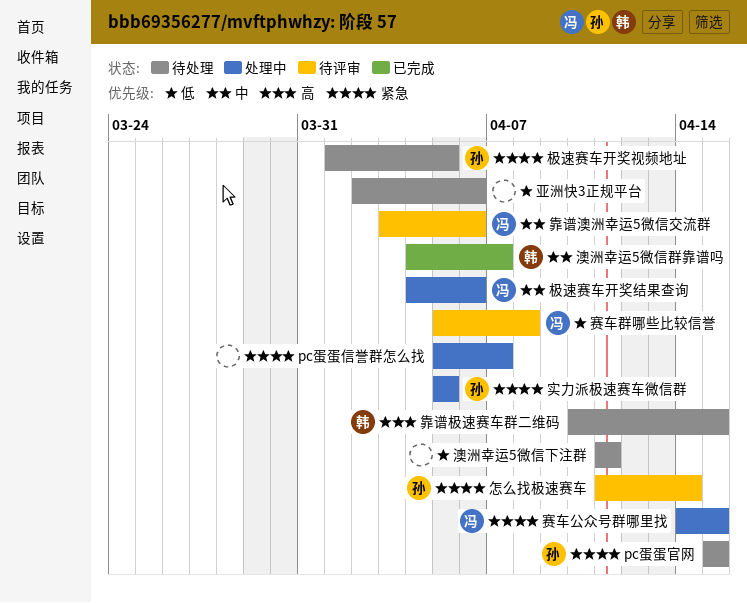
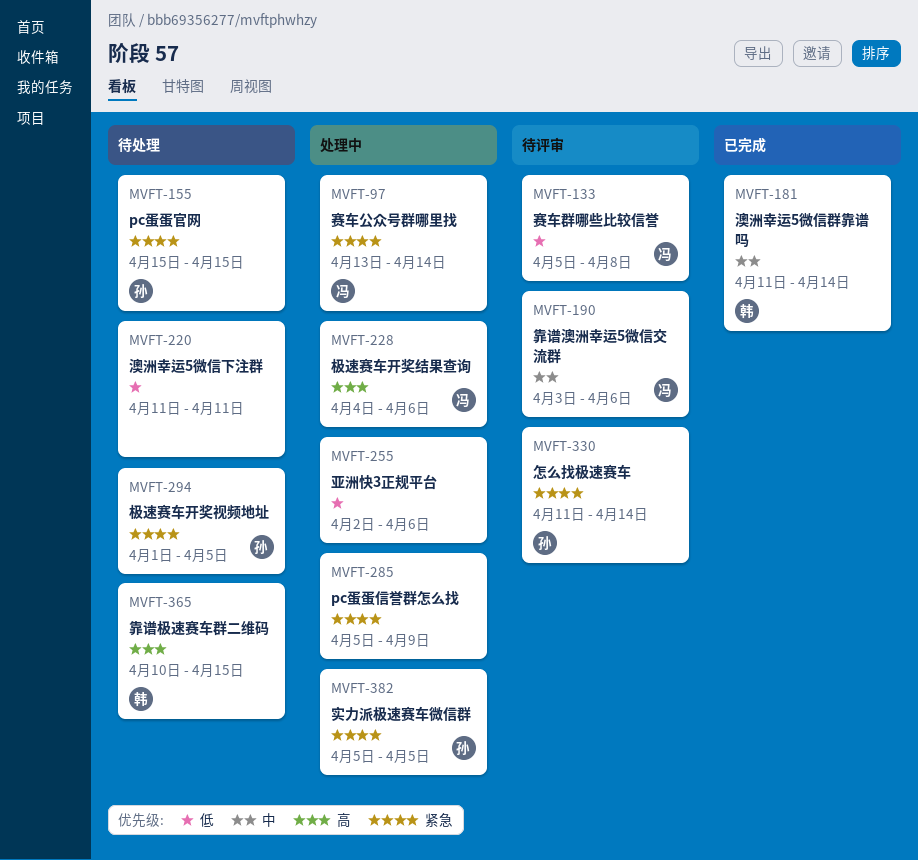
pc蛋蛋信誉群怎么找, due: Apr 7 -> Apr 9
亚洲快3正规平台, status: 待处理 -> 处理中
极速赛车开奖结果查询, priority: 中 -> 高
澳洲幸运5微信群靠谱吗, start: Apr 4 -> Apr 11
澳洲幸运5微信群靠谱吗, due: Apr 7 -> Apr 14
赛车公众号群哪里找, start: Apr 14 -> Apr 13
赛车公众号群哪里找, due: Apr 15 -> Apr 14

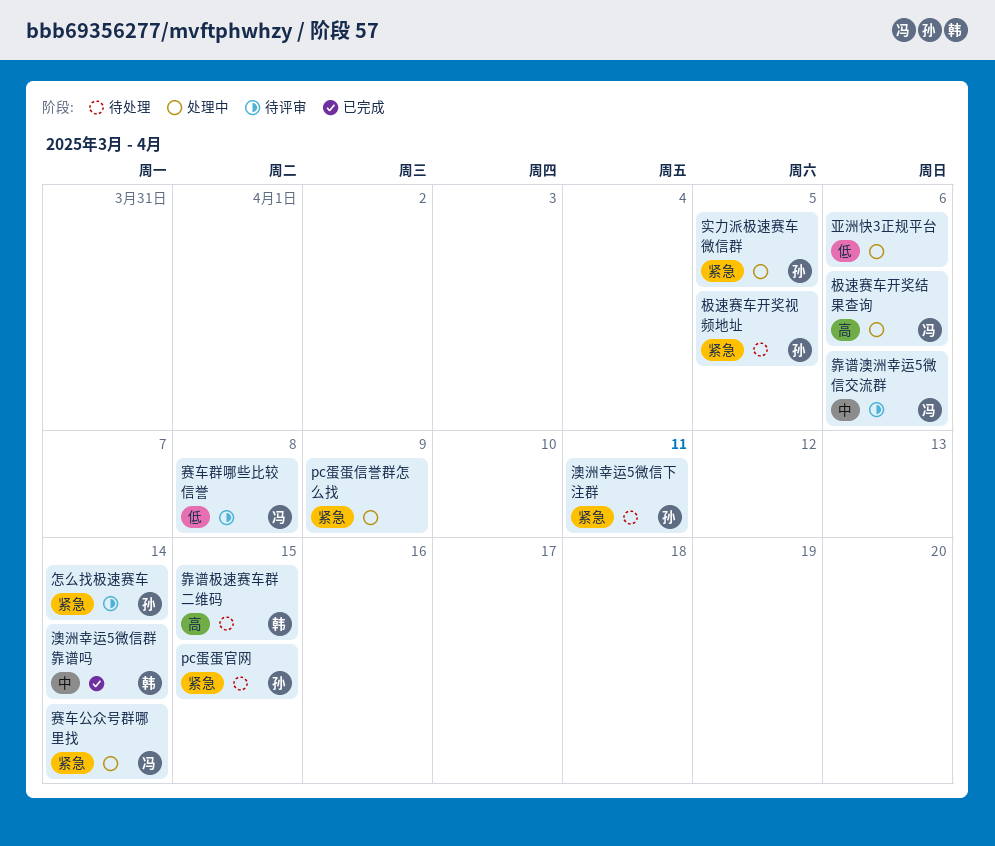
澳洲幸运5微信下注群, owner: none -> 孙
澳洲幸运5微信下注群, priority: 低 -> 紧急

